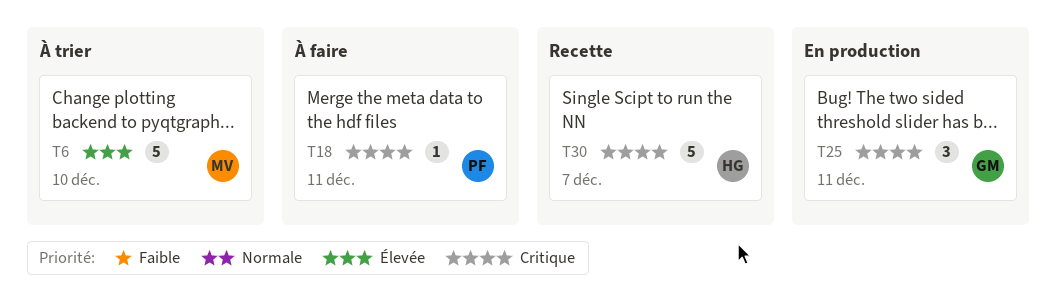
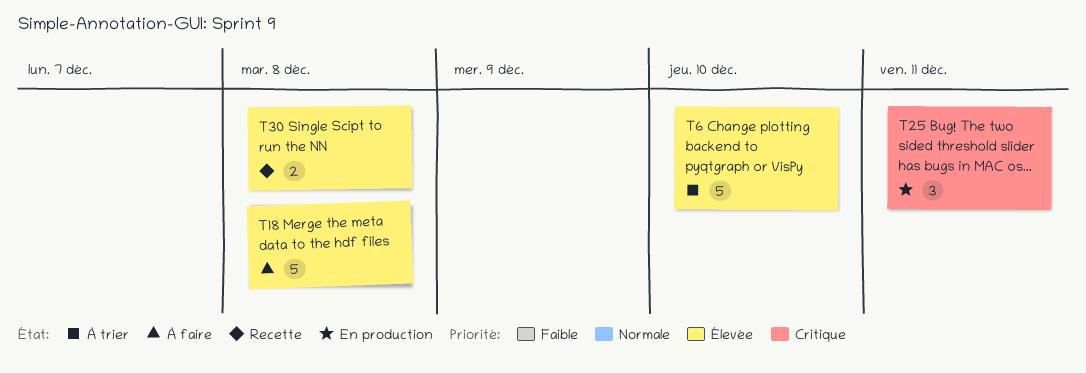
T18, priority: Critique -> Élevée
T18, estimate: 1 -> 5
T18, due: Dec 11 -> Dec 8
T30, priority: Critique -> Élevée
T30, estimate: 5 -> 2
T30, due: Dec 7 -> Dec 8

